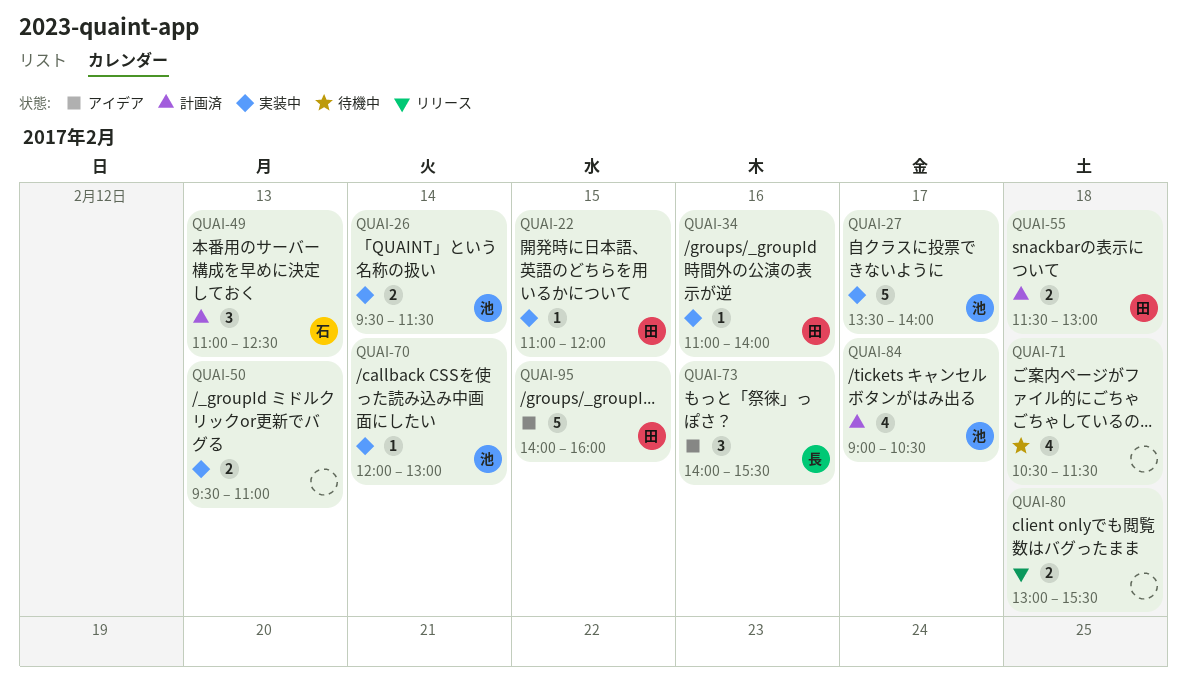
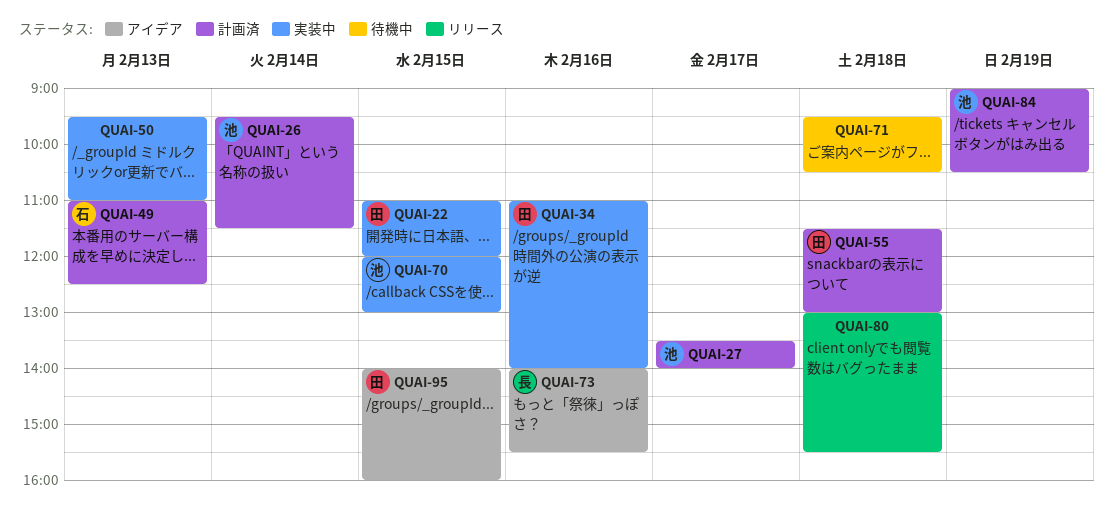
QUAI-26, status: 実装中 -> 計画済
QUAI-27, status: 実装中 -> 計画済
QUAI-70, day: Feb 14 -> Feb 15
QUAI-71, begins: 10:30 -> 09:30
QUAI-71, ends: 11:30 -> 10:30
QUAI-84, day: Feb 17 -> Feb 19

